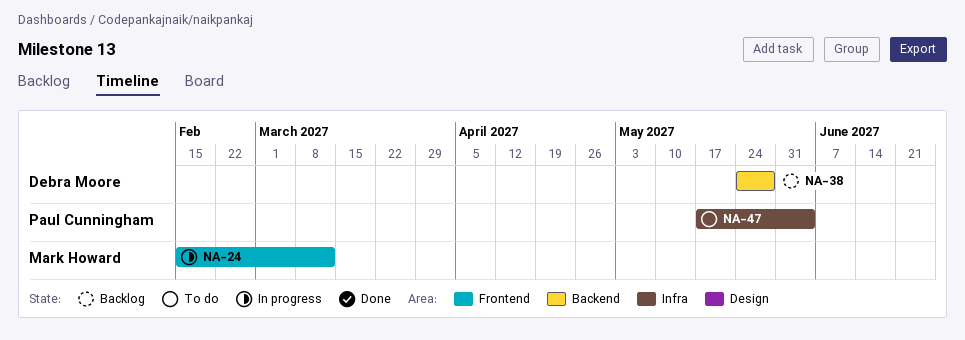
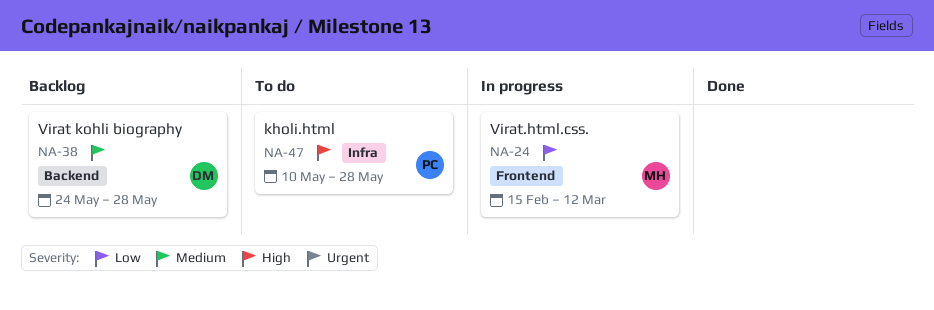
NA-47, start: May 17 -> May 10
NA-47, due: Jun 4 -> May 28

